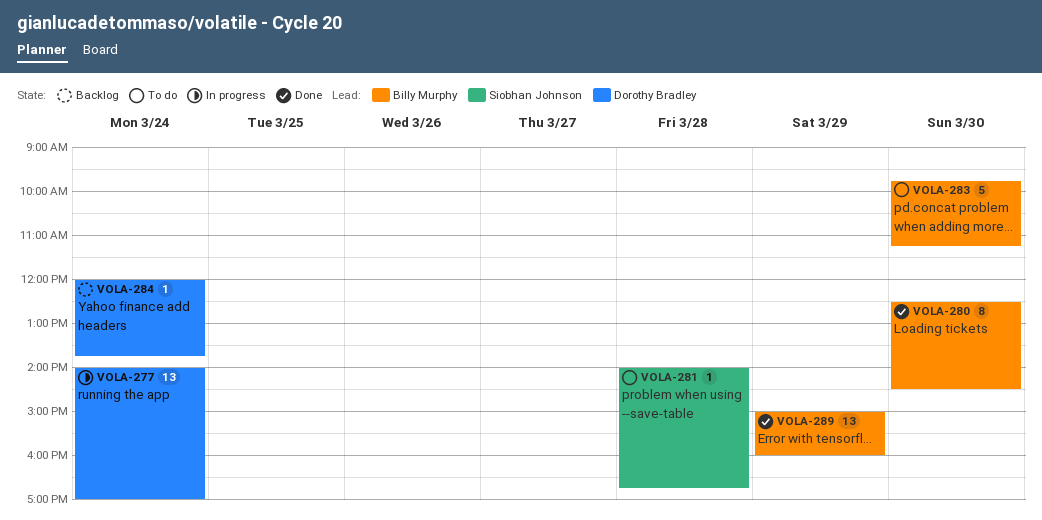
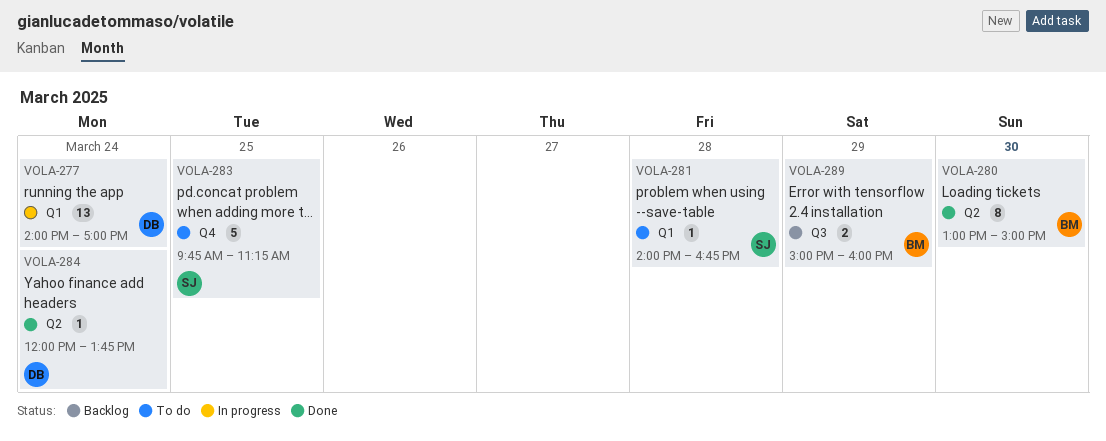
VOLA-280, begins: 12:30 -> 13:00
VOLA-280, ends: 14:30 -> 15:00
VOLA-283, owner: Billy Murphy -> Siobhan Johnson
VOLA-283, day: Mar 30 -> Mar 25
VOLA-284, status: Backlog -> Done
VOLA-289, status: Done -> Backlog
VOLA-289, estimate: 13 -> 2

